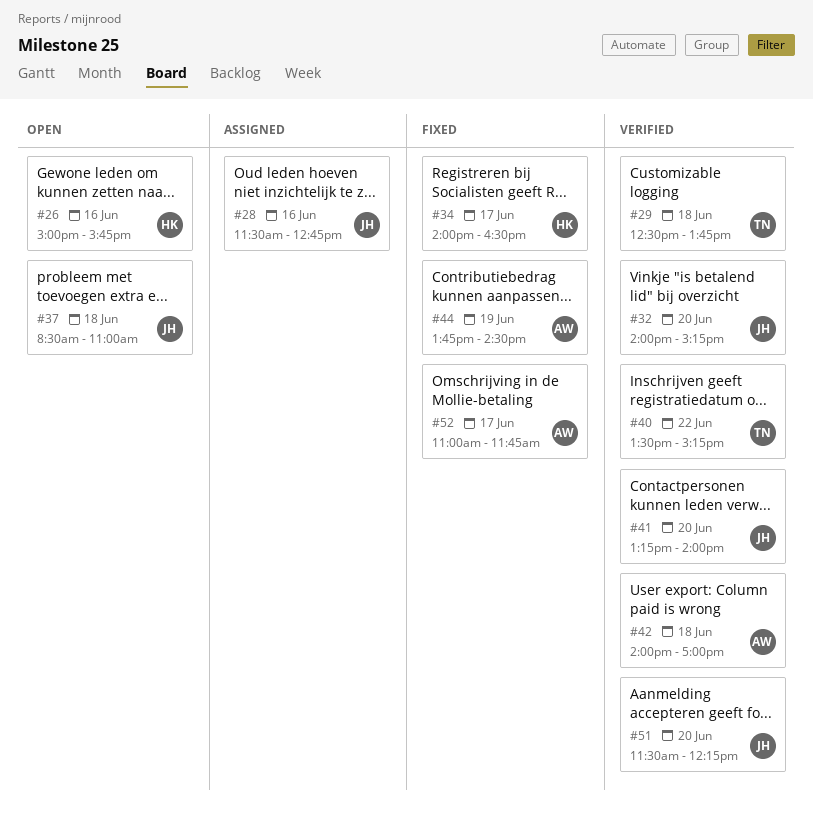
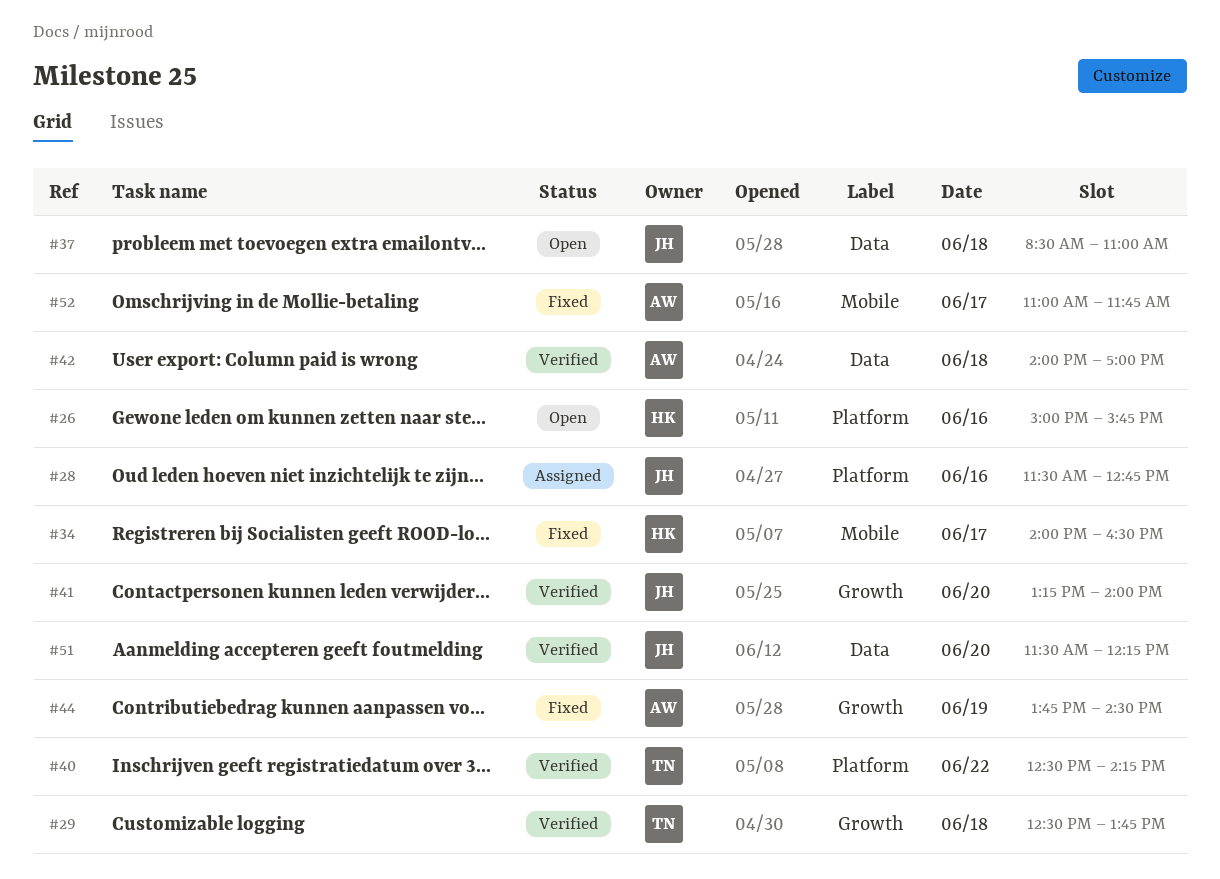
#32: present -> none
#40, begins: 13:30 -> 12:30
#40, ends: 15:15 -> 14:15

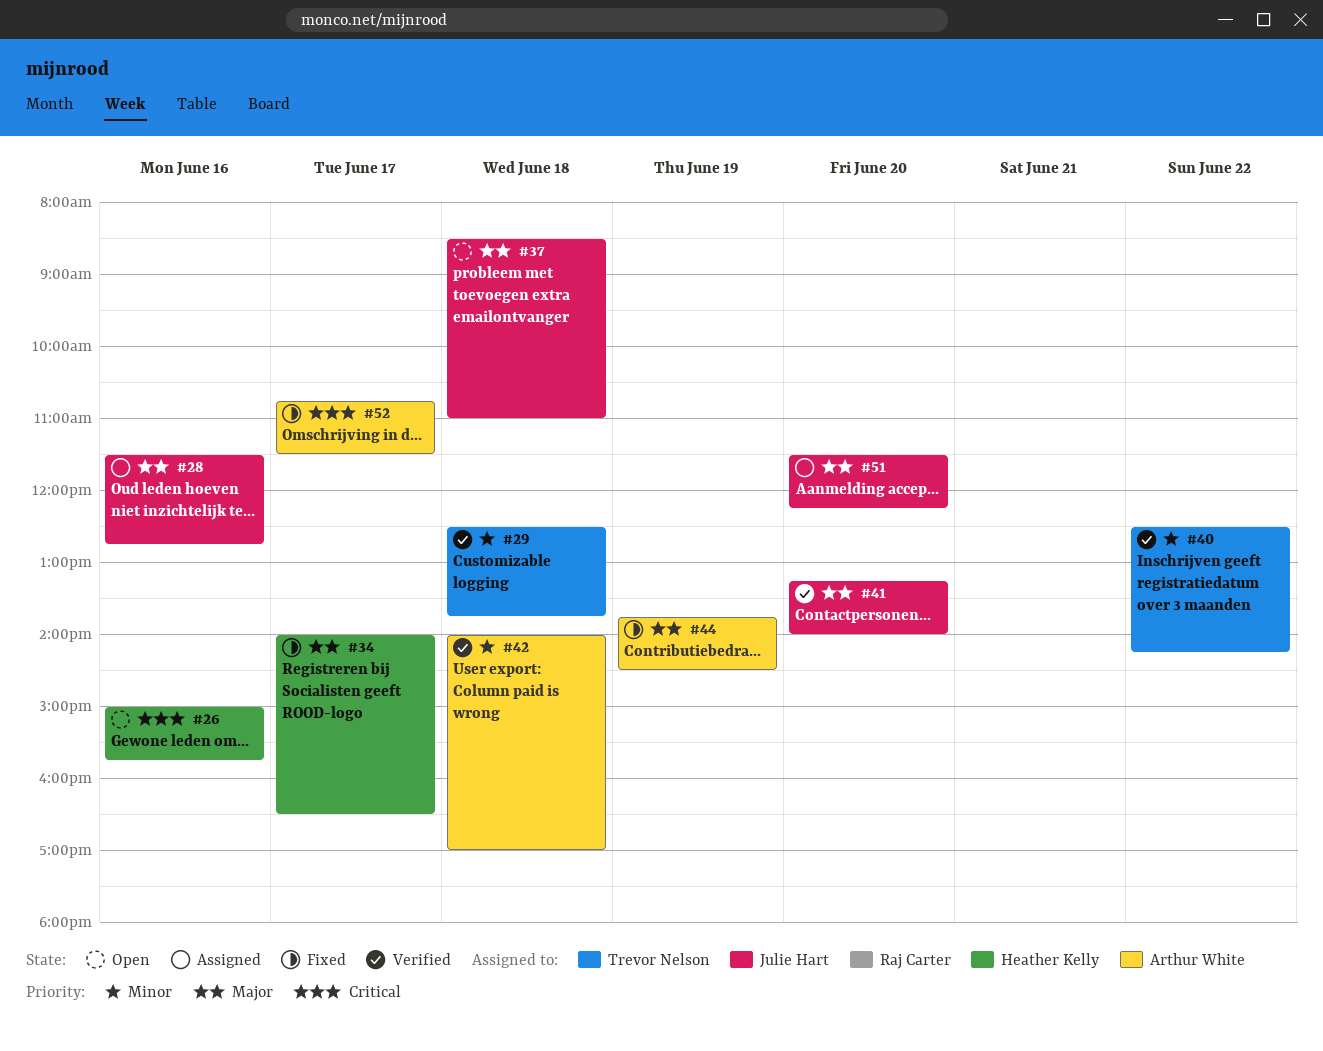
#51, status: Verified -> Assigned
#52, begins: 11:00 -> 10:45
#52, ends: 11:45 -> 11:30

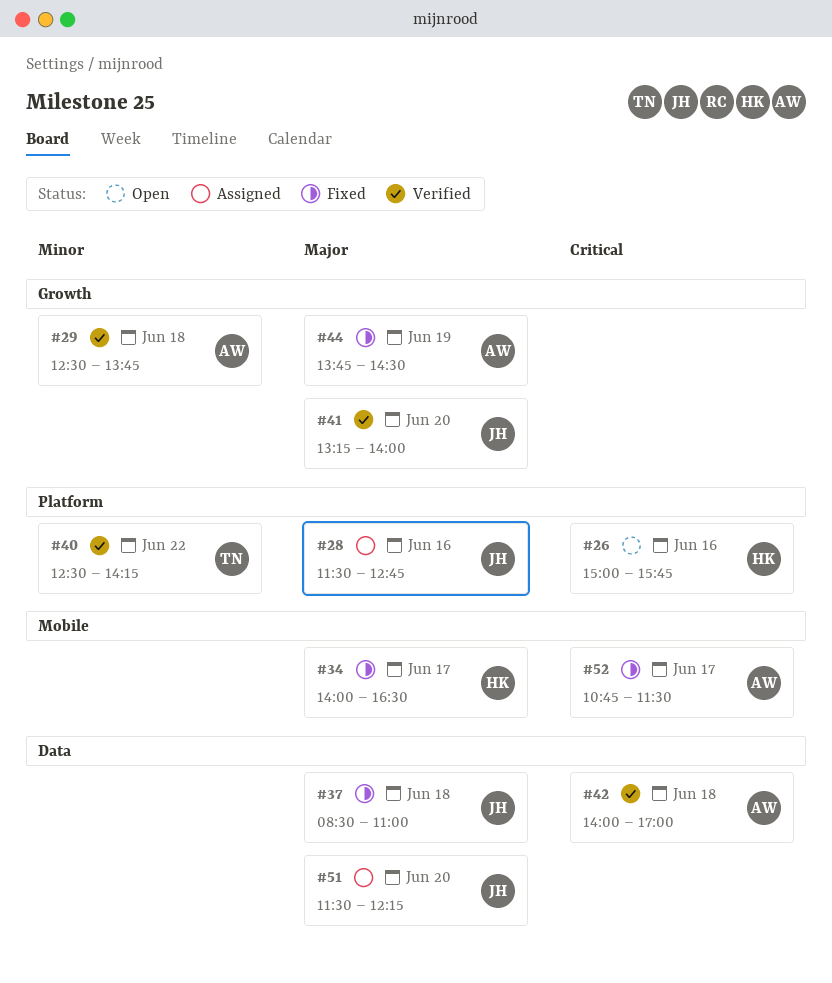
#29, owner: Trevor Nelson -> Arthur White
#37, status: Open -> Fixed
#42, priority: Minor -> Critical

